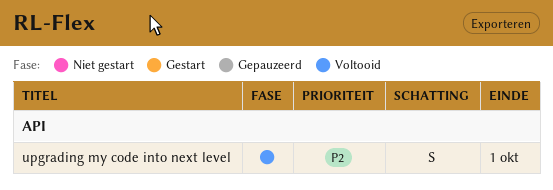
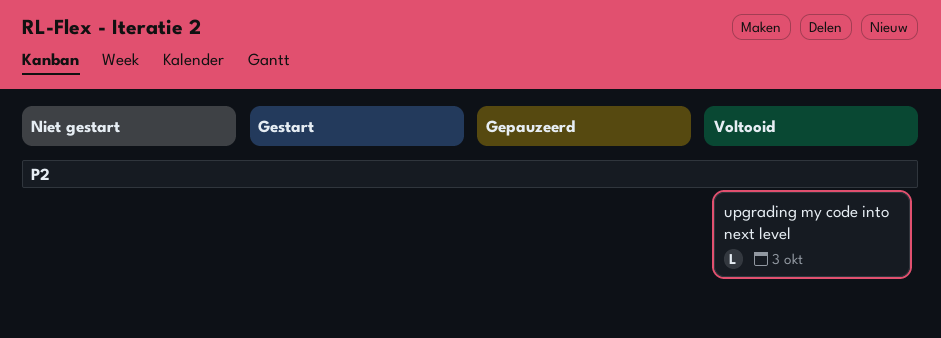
upgrading my code into next level, estimate: S -> L
upgrading my code into next level, due: Oct 1 -> Oct 3

